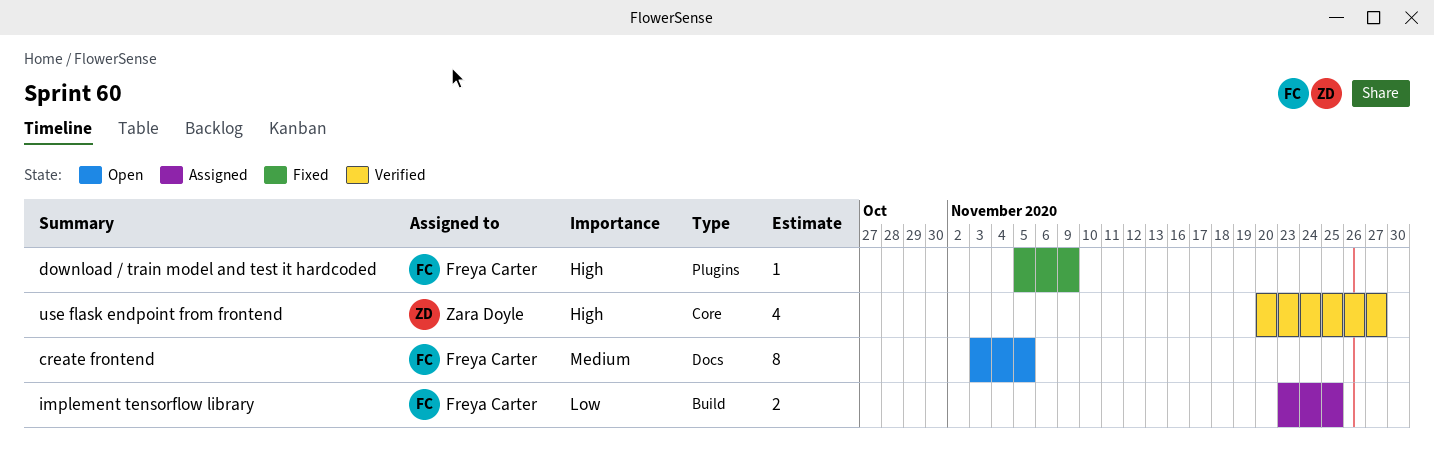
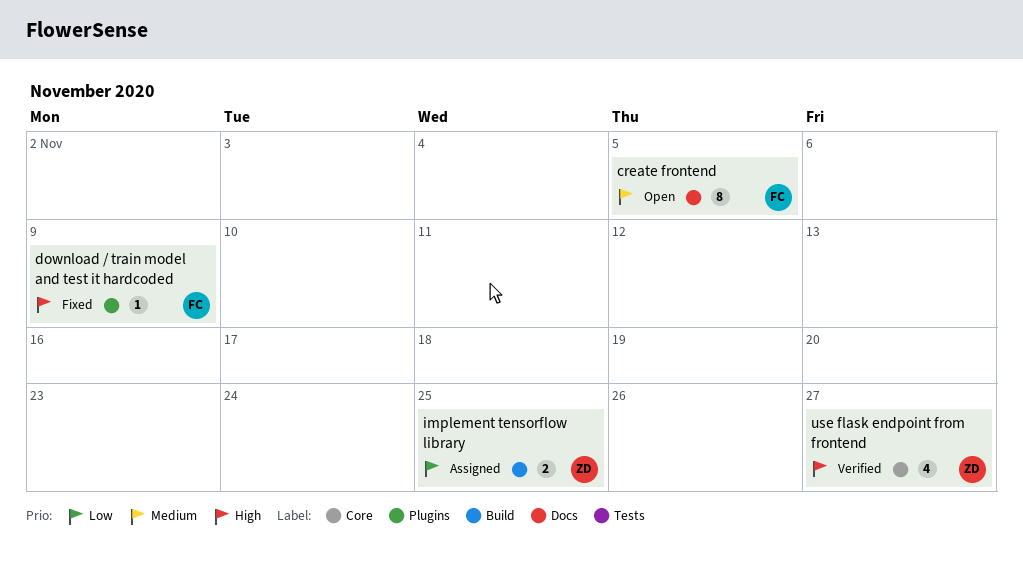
implement tensorflow library, owner: Freya Carter -> Zara Doyle

